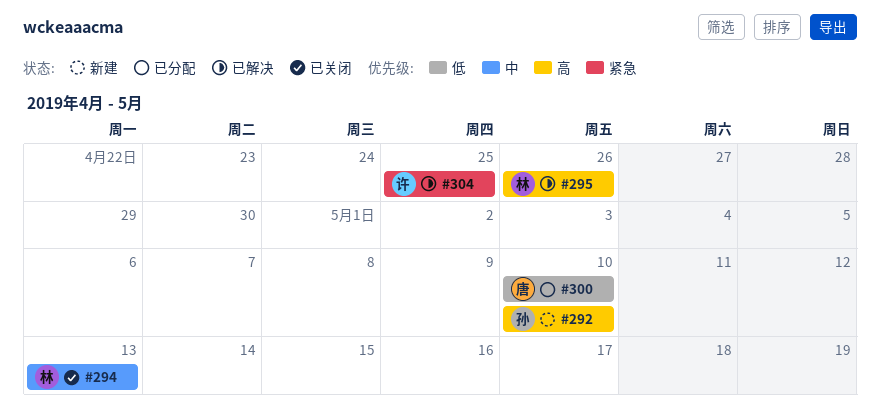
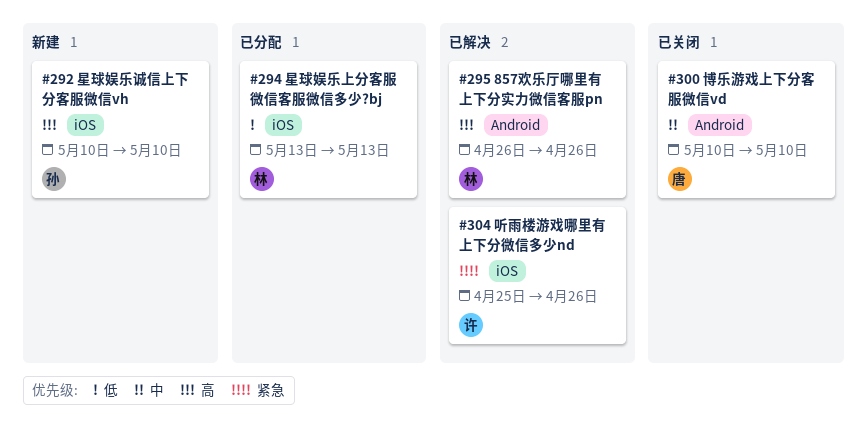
#294, status: 已关闭 -> 已分配
#294, priority: 中 -> 低
#300, status: 已分配 -> 已关闭
#300, priority: 低 -> 中
#304, due: Apr 25 -> Apr 26

